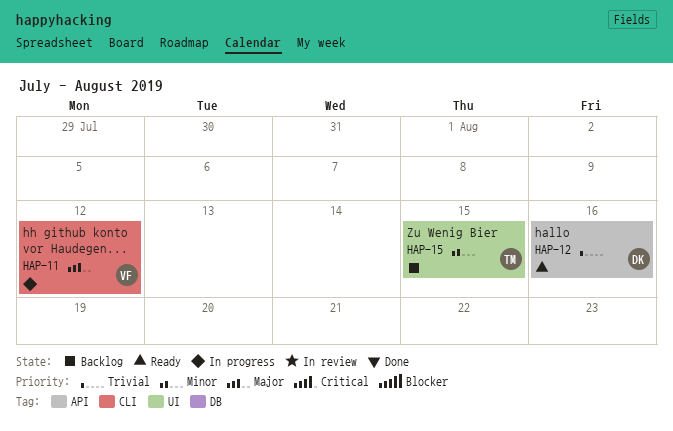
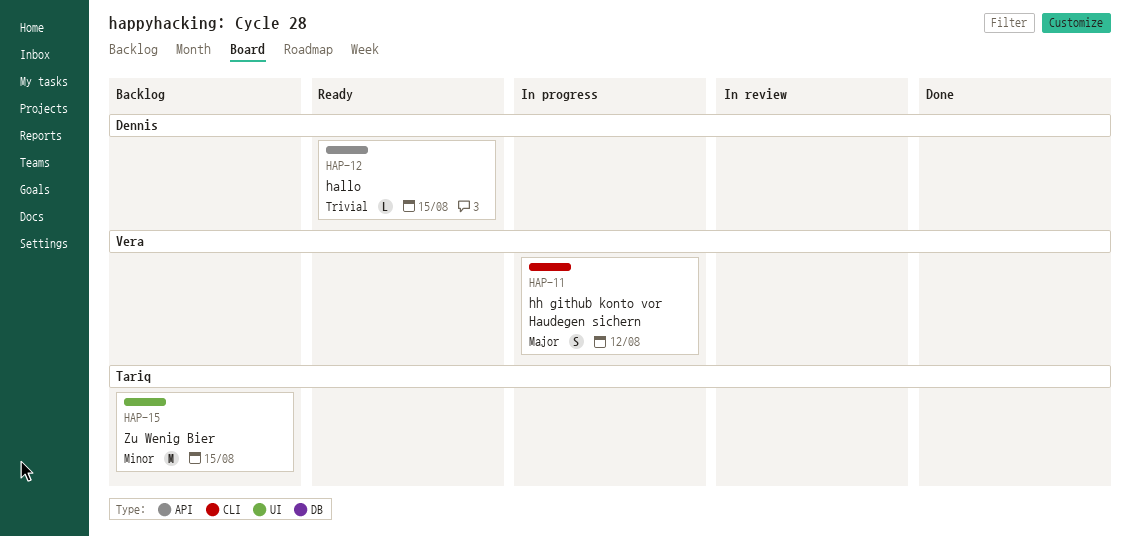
HAP-12, due: Aug 16 -> Aug 15

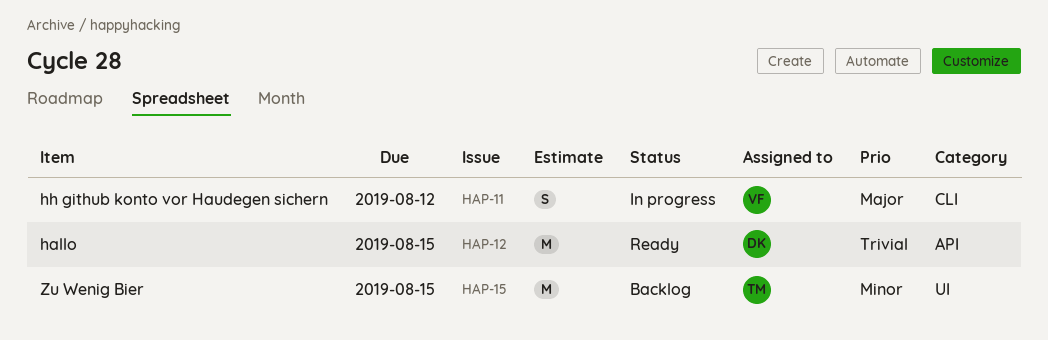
HAP-12, estimate: L -> M

